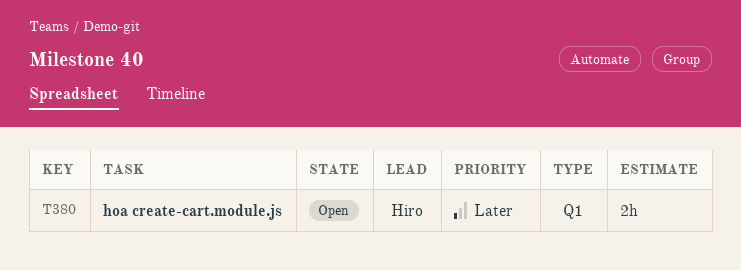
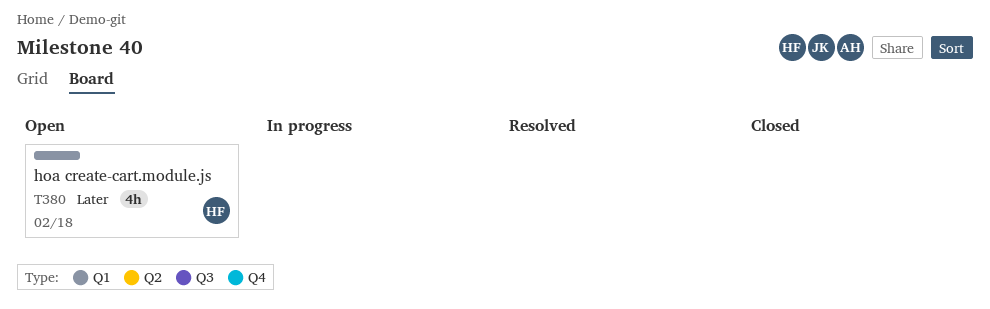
T380, estimate: 2h -> 4h

